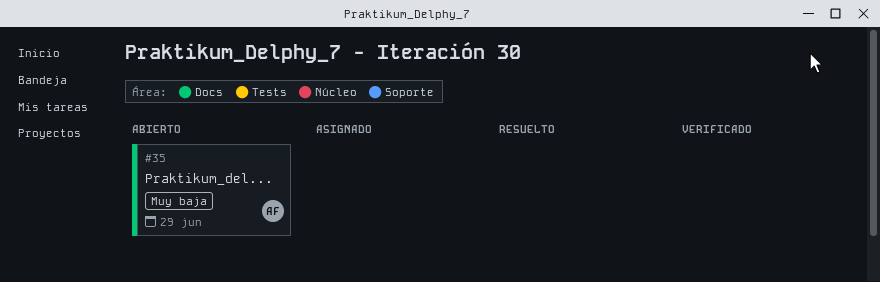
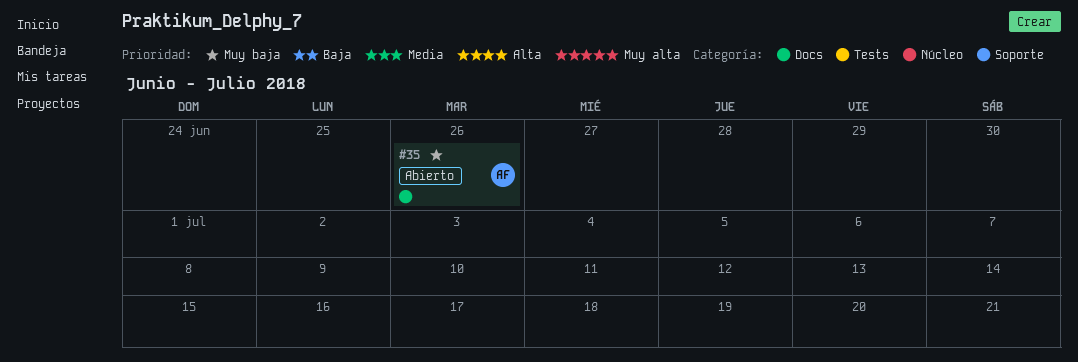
#35, due: Jun 29 -> Jun 26

